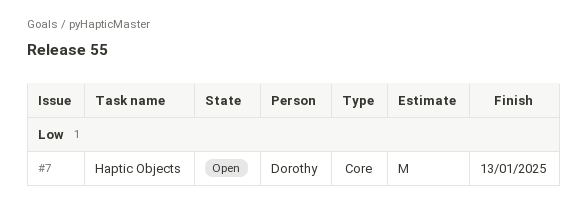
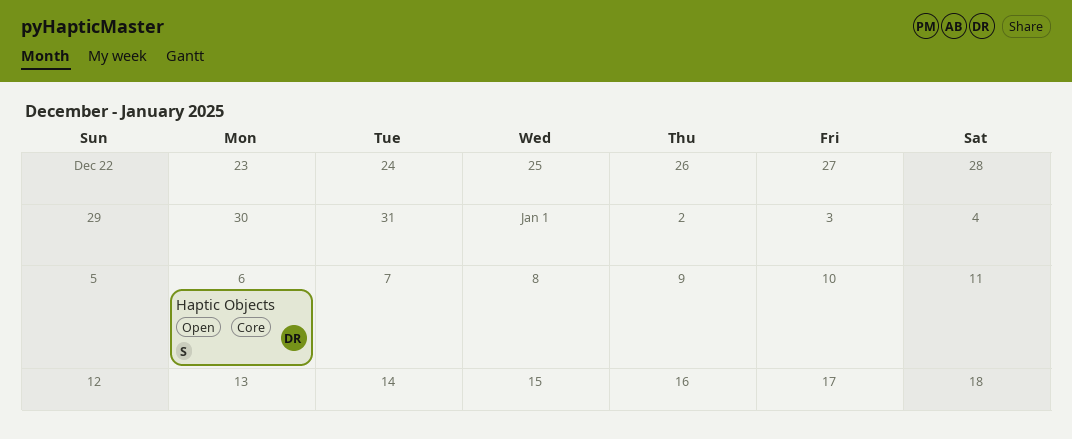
Haptic Objects, estimate: M -> S
Haptic Objects, due: Jan 13 -> Jan 6

